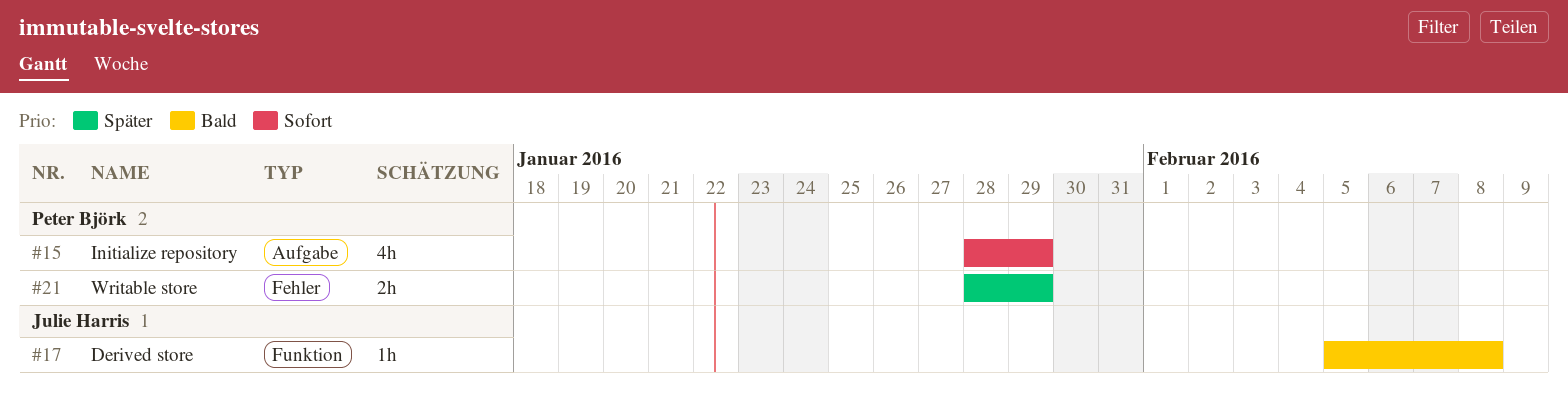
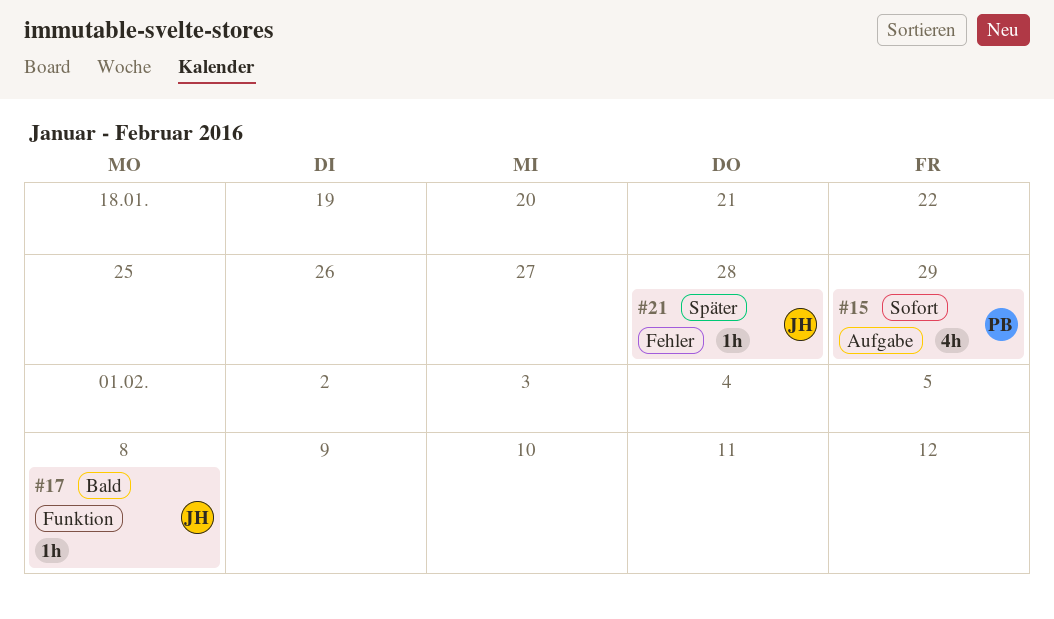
#21, owner: Peter Björk -> Julie Harris
#21, estimate: 2h -> 1h
#21, due: Jan 29 -> Jan 28

